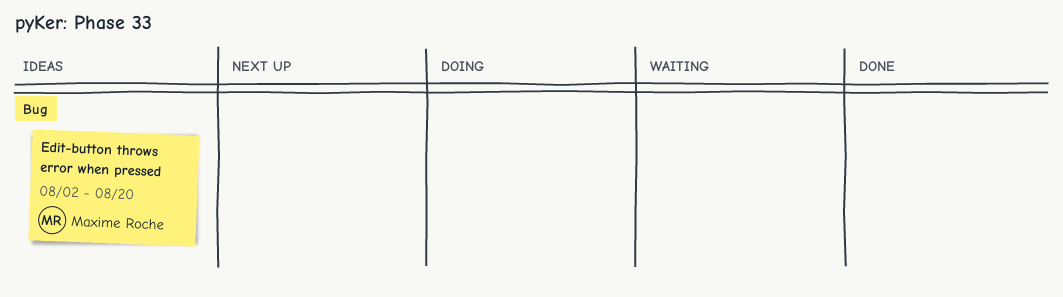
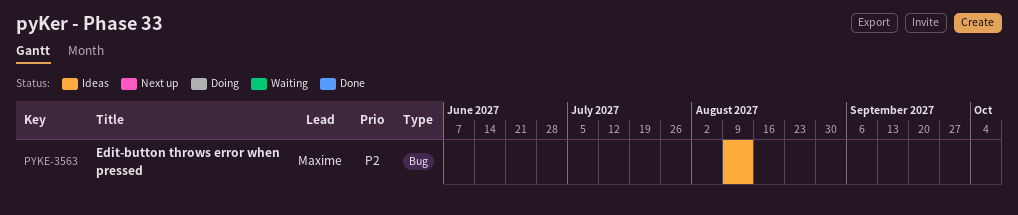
Edit-button throws error when pressed, start: Aug 2 -> Aug 9
Edit-button throws error when pressed, due: Aug 20 -> Aug 13

